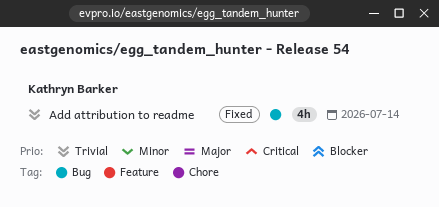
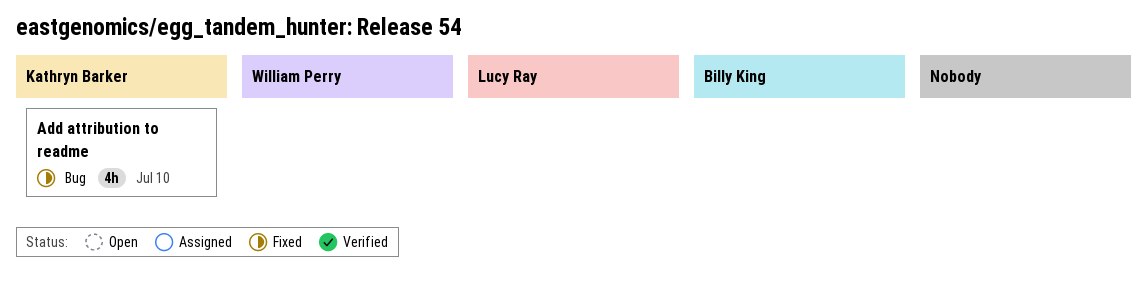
Add attribution to readme, due: Jul 14 -> Jul 10

